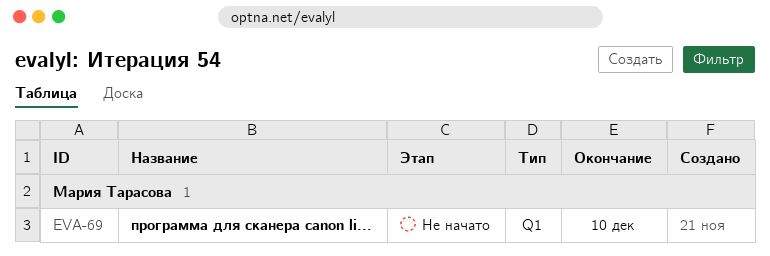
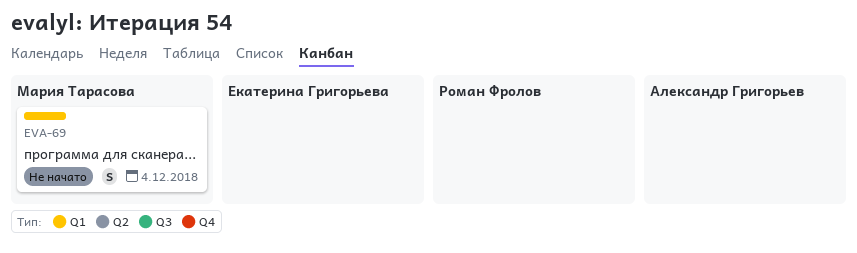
EVA-69, due: Dec 10 -> Dec 4

